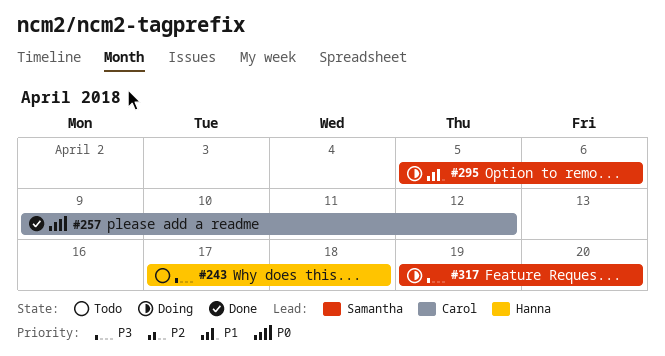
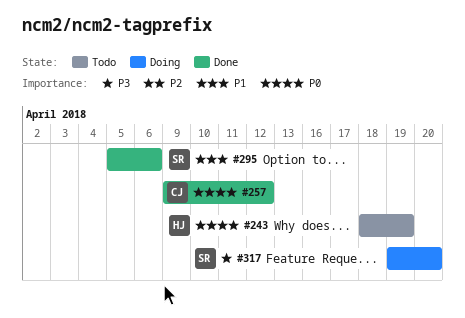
#243, priority: P3 -> P0
#243, start: Apr 17 -> Apr 18
#243, due: Apr 18 -> Apr 19
#295, status: Doing -> Done

